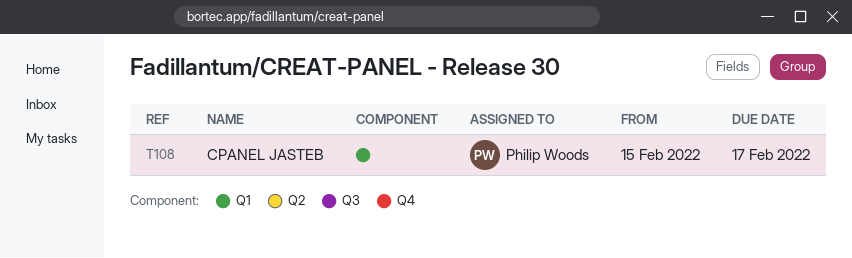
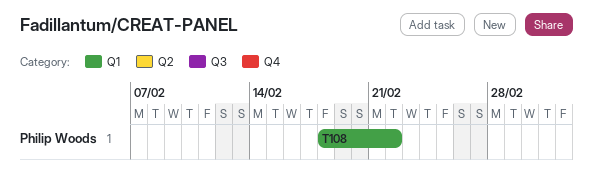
T108, start: Feb 15 -> Feb 18
T108, due: Feb 17 -> Feb 22

